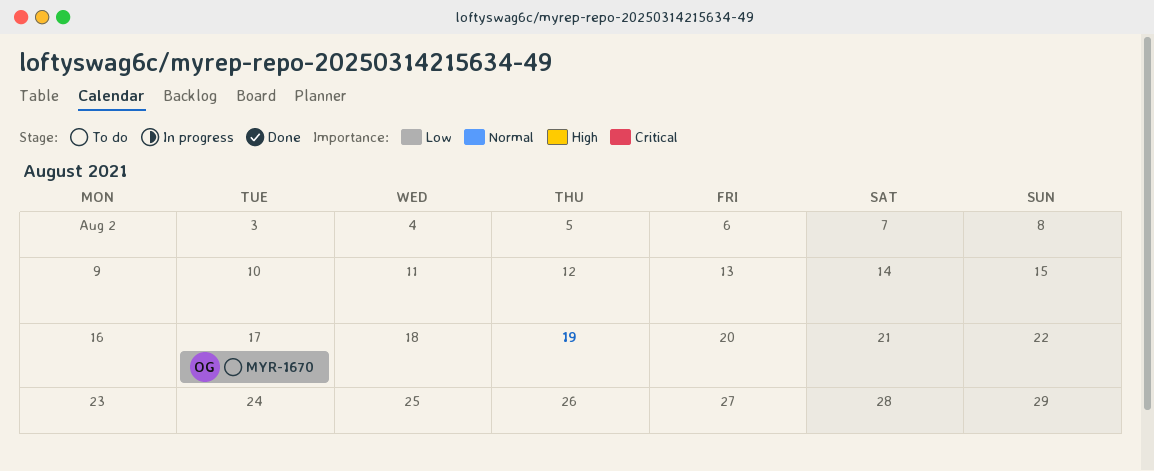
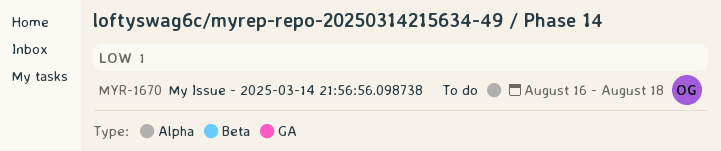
MYR-1670, start: Aug 17 -> Aug 16
MYR-1670, due: Aug 17 -> Aug 18

